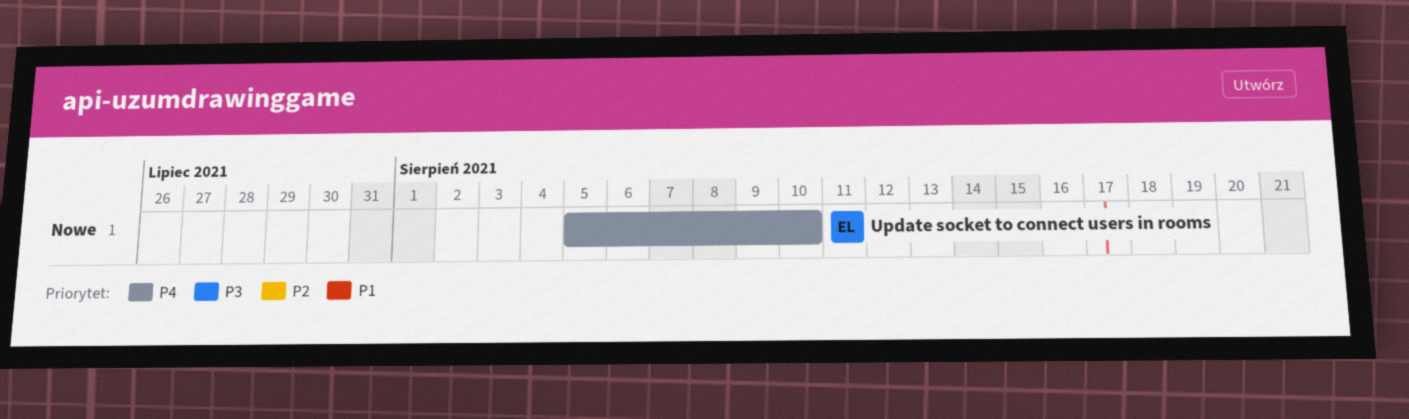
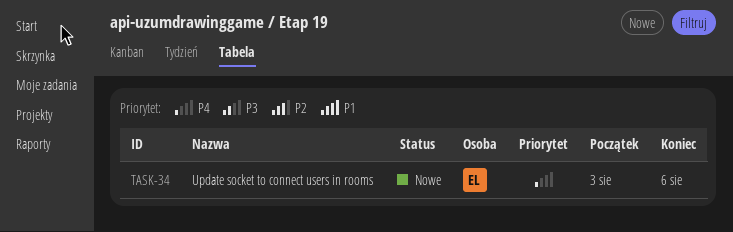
Update socket to connect users in rooms, start: Aug 5 -> Aug 3
Update socket to connect users in rooms, due: Aug 10 -> Aug 6

